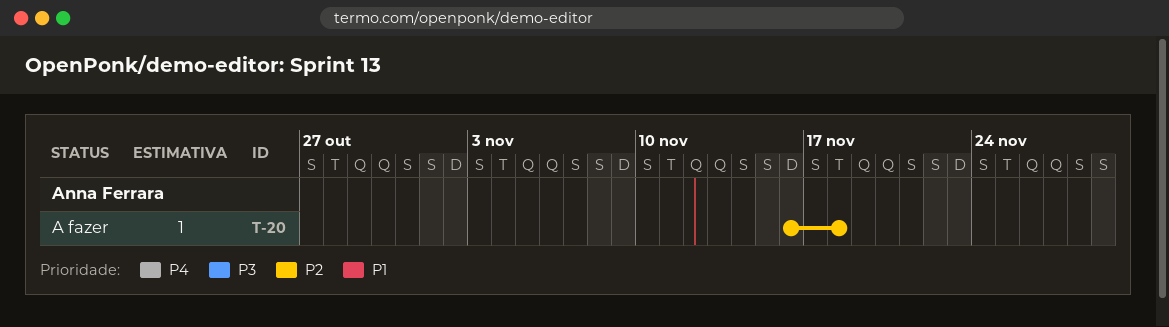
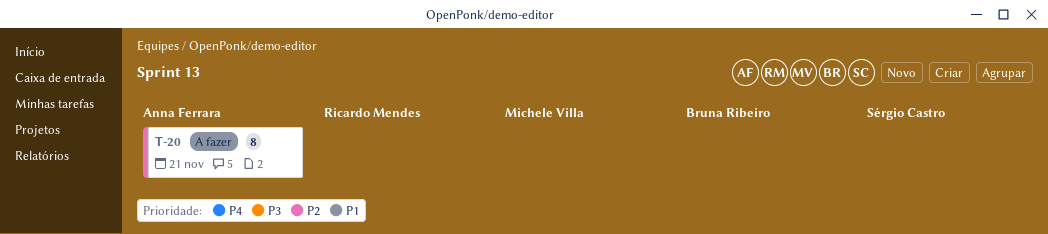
T-20, estimate: 1 -> 8
T-20, due: Nov 18 -> Nov 21

